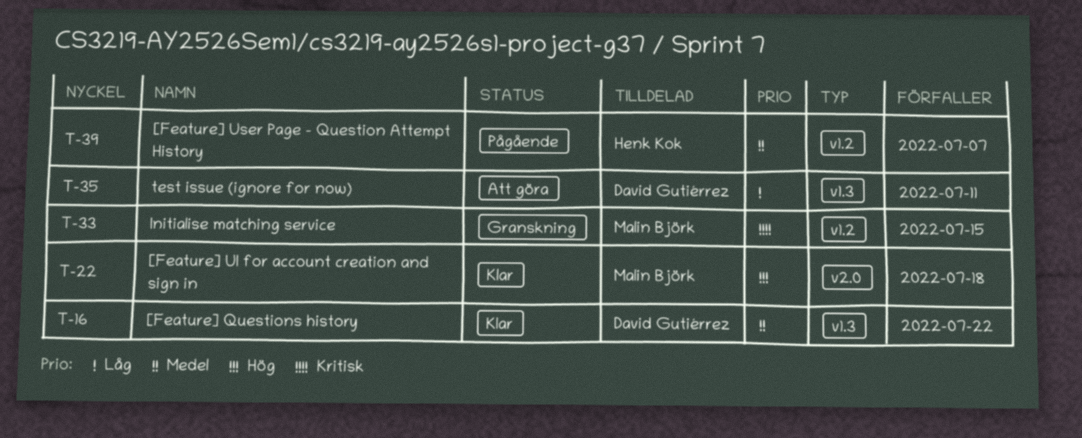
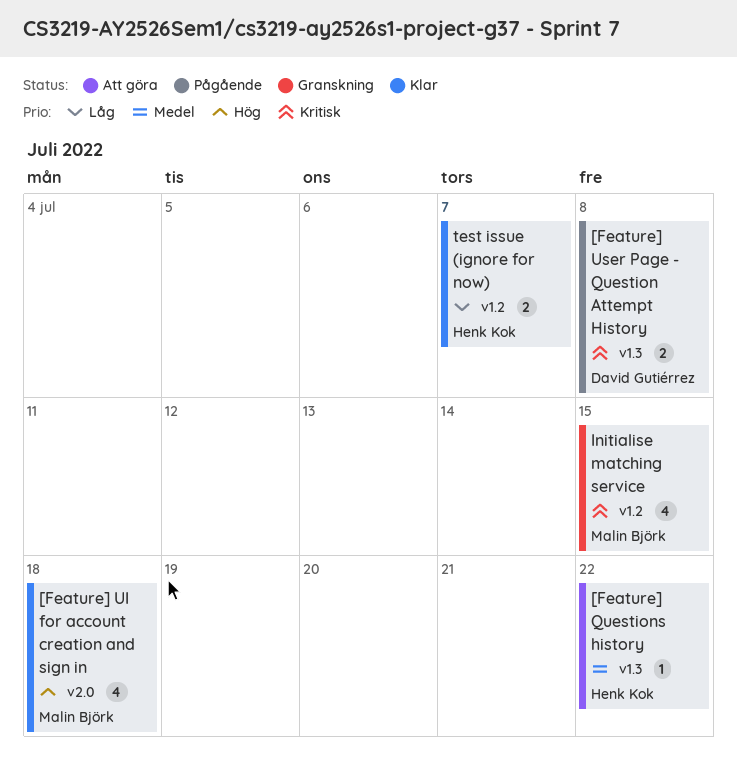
[Feature] Questions history, status: Klar -> Att göra
[Feature] Questions history, owner: David Gutiérrez -> Henk Kok
[Feature] User Page - Question Attempt History, owner: Henk Kok -> David Gutiérrez
[Feature] User Page - Question Attempt History, priority: Medel -> Kritisk
[Feature] User Page - Question Attempt History, label: v1.2 -> v1.3
[Feature] User Page - Question Attempt History, due: Jul 7 -> Jul 8
test issue (ignore for now), status: Att göra -> Klar
test issue (ignore for now), owner: David Gutiérrez -> Henk Kok
test issue (ignore for now), label: v1.3 -> v1.2
test issue (ignore for now), due: Jul 11 -> Jul 7

